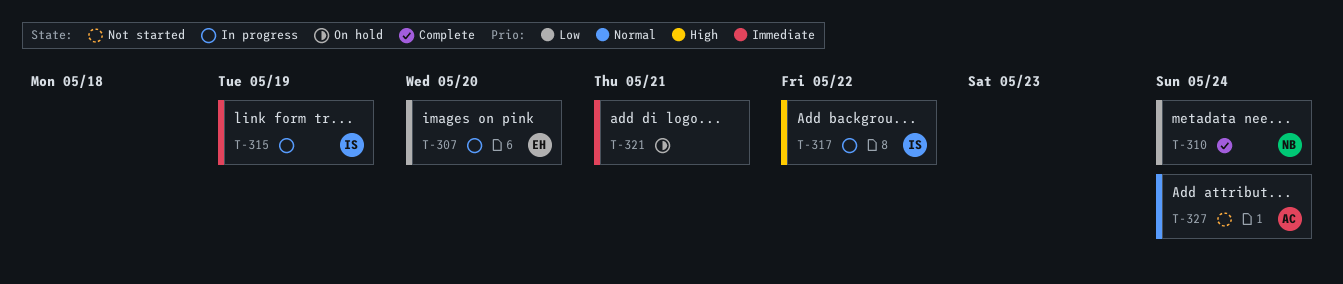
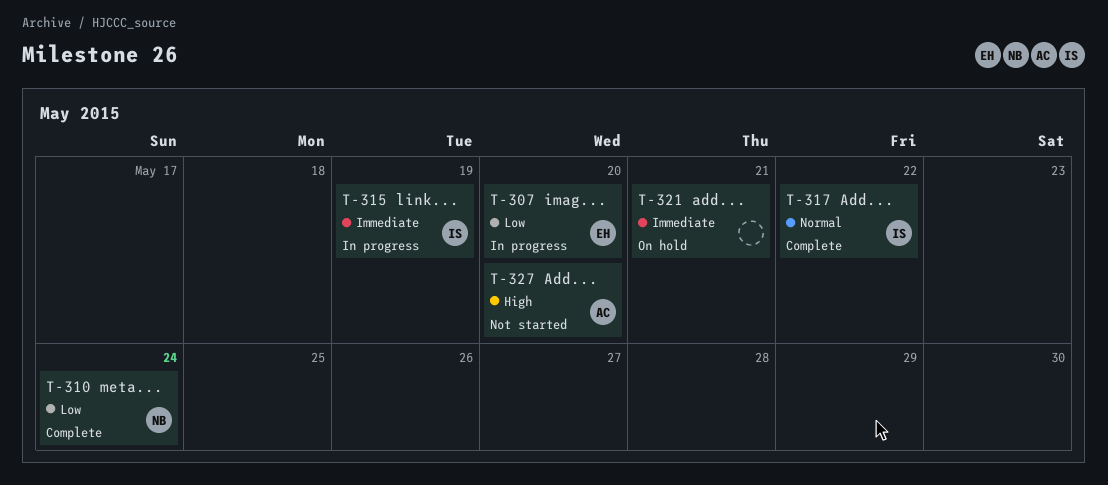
T-317, status: In progress -> Complete
T-317, priority: High -> Normal
T-327, priority: Normal -> High
T-327, due: May 24 -> May 20

